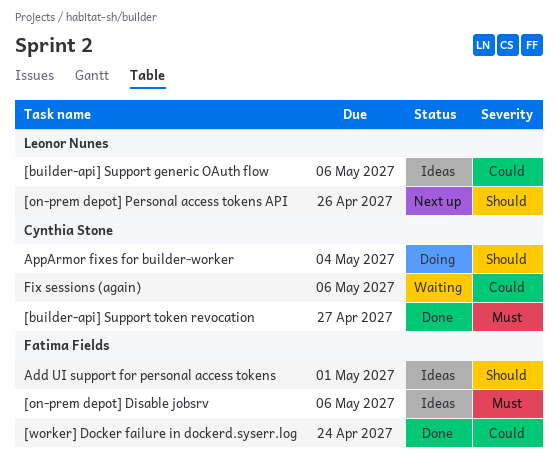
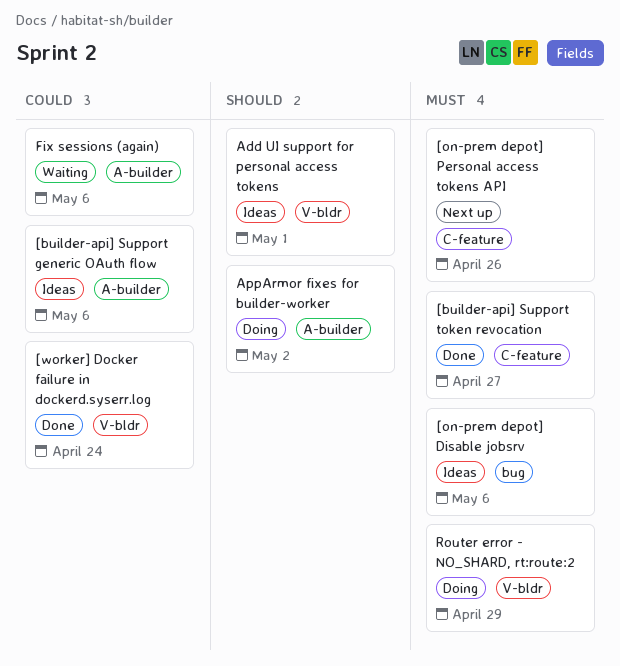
[on-prem depot] Personal access tokens API, priority: Should -> Must
AppArmor fixes for builder-worker, due: May 4 -> May 2
Router error - NO_SHARD, rt:route:2: none -> present

